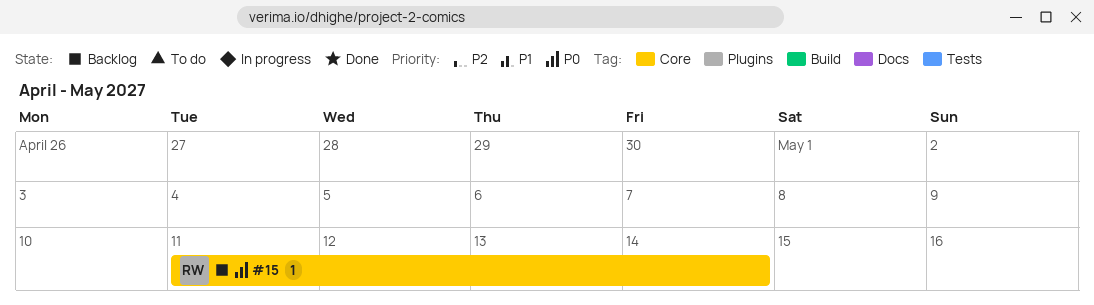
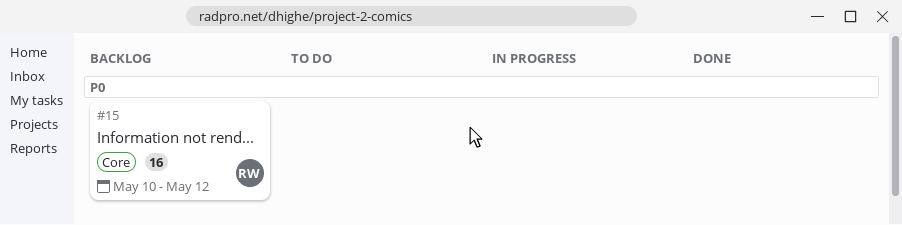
#15, estimate: 1 -> 16
#15, start: May 11 -> May 10
#15, due: May 14 -> May 12

